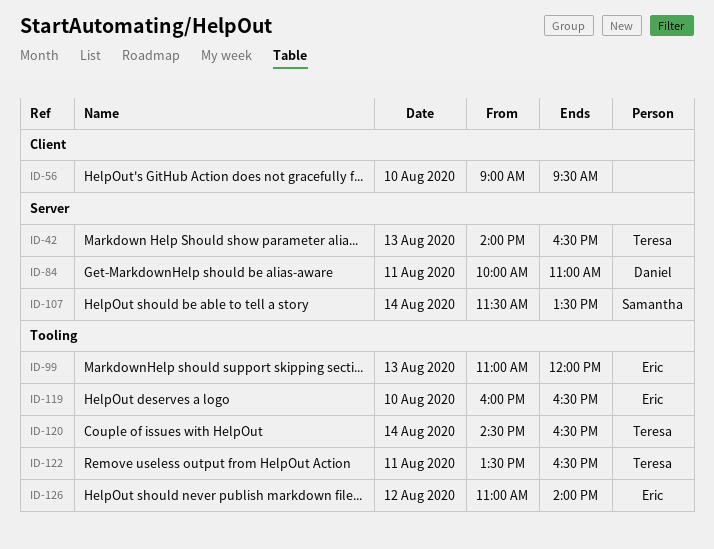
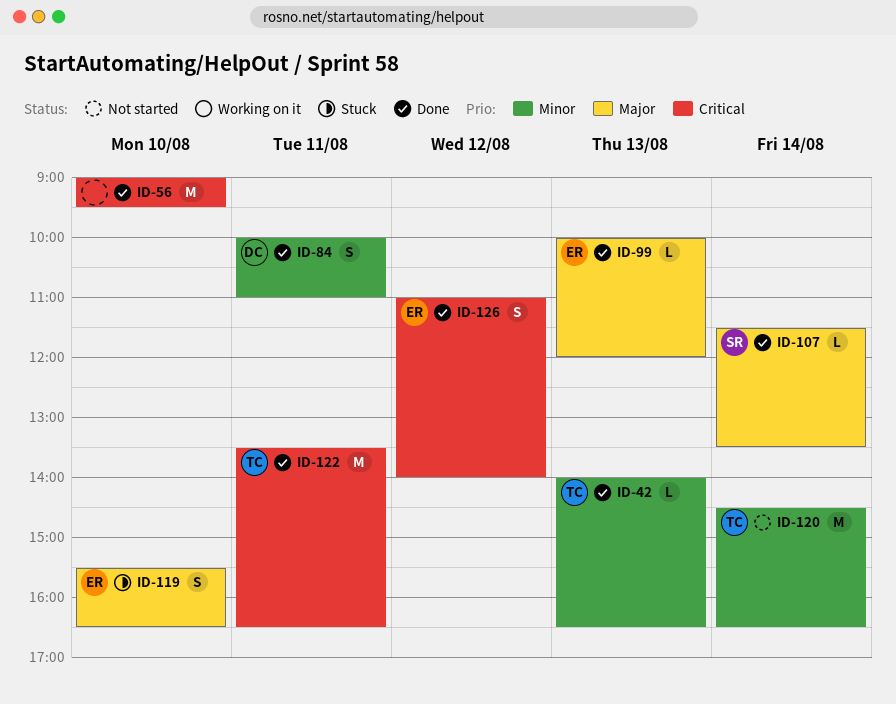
ID-99, begins: 11:00 -> 10:00
ID-119, begins: 16:00 -> 15:30

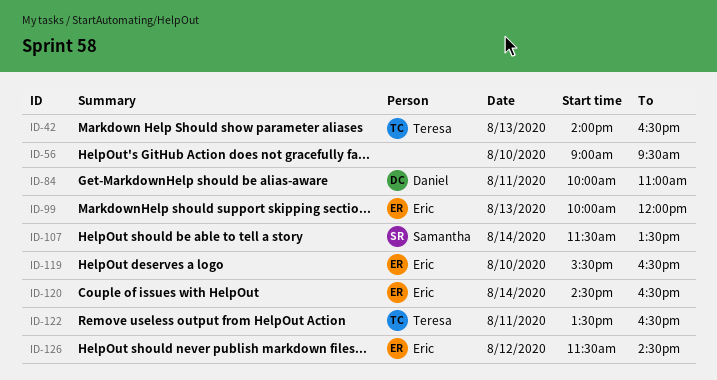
ID-120, owner: Teresa -> Eric
ID-126, begins: 11:00 -> 11:30
ID-126, ends: 14:00 -> 14:30

